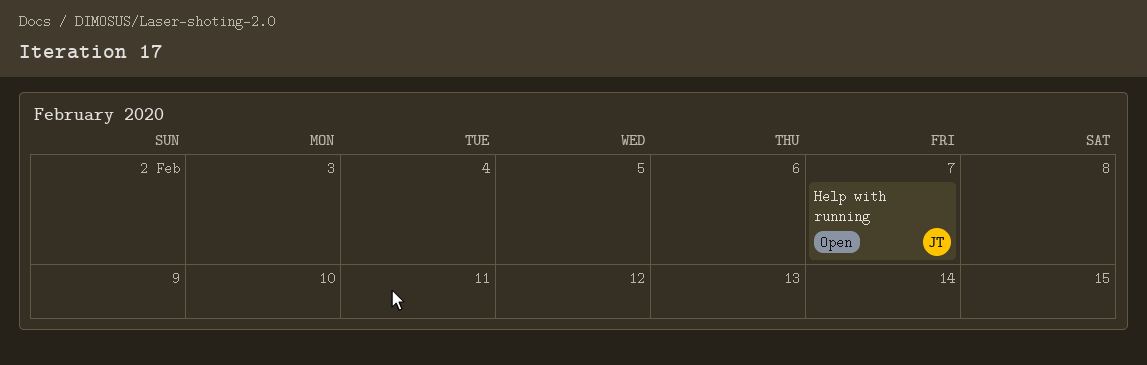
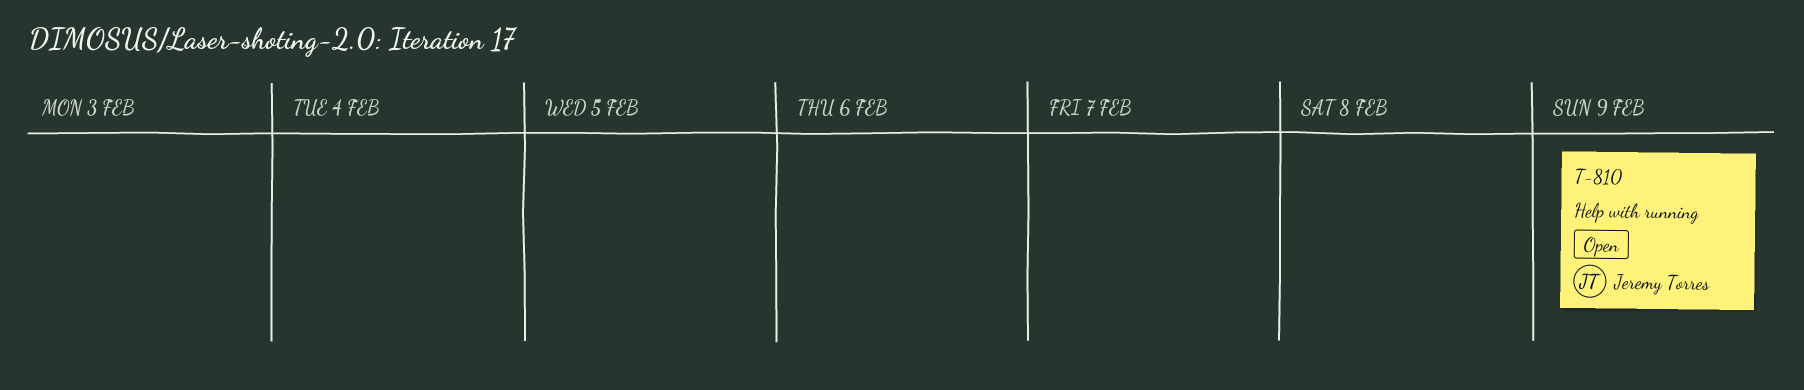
Help with running, due: Feb 7 -> Feb 9

